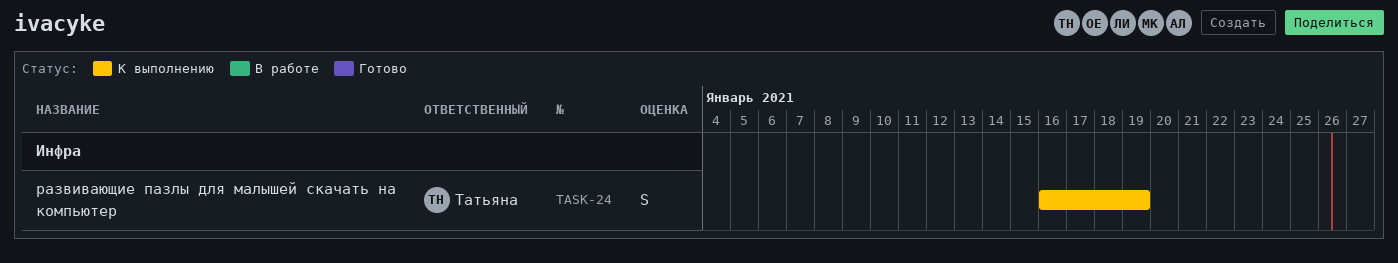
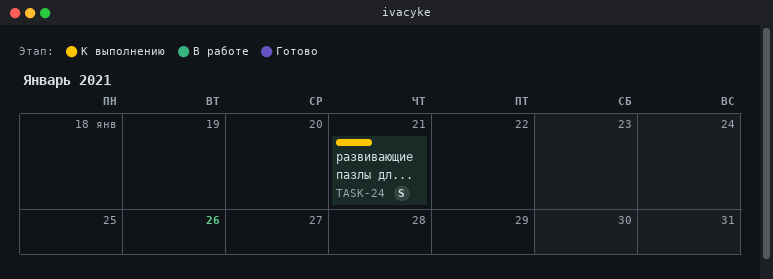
TASK-24, due: Jan 19 -> Jan 21

